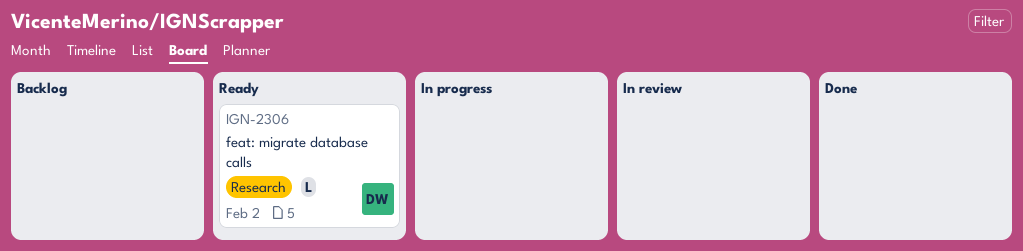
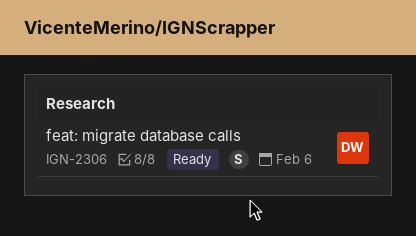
IGN-2306, estimate: L -> S
IGN-2306, due: Feb 2 -> Feb 6

